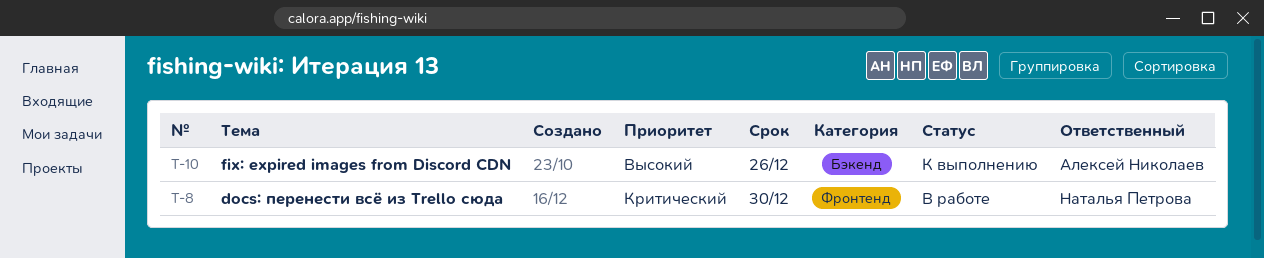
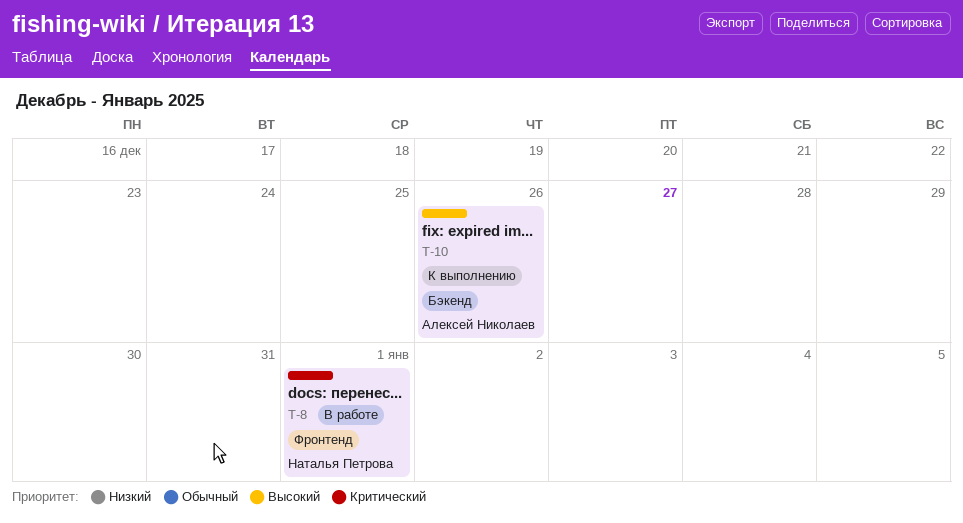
T-8, due: Dec 30 -> Jan 1

